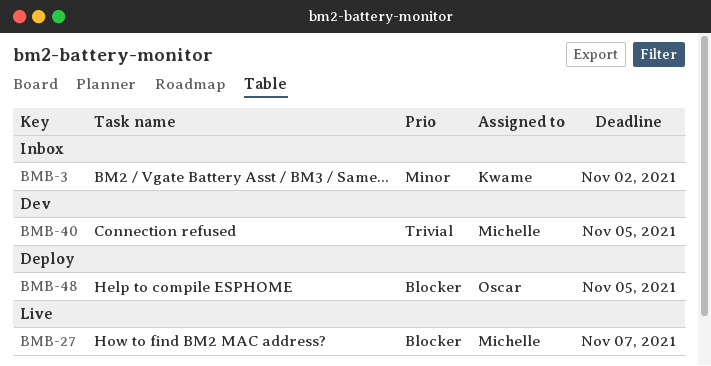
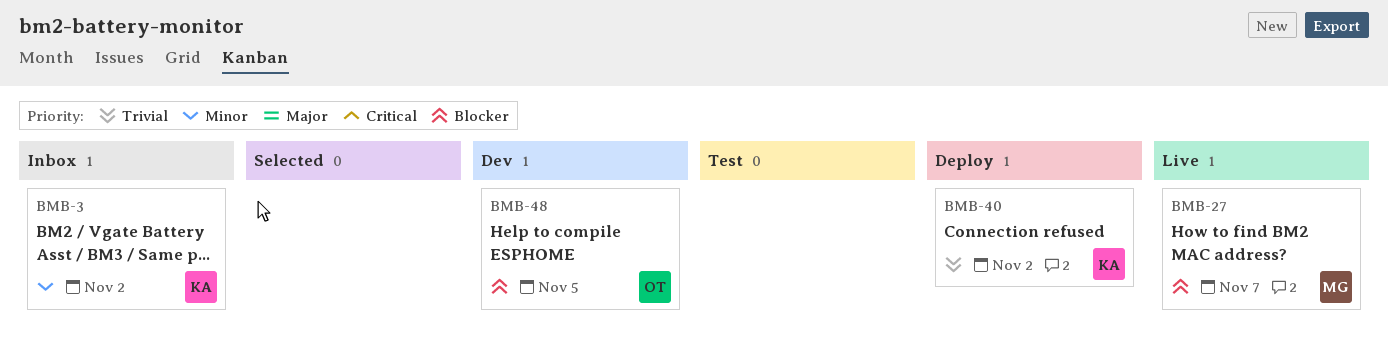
BMB-40, status: Dev -> Deploy
BMB-40, owner: Michelle -> Kwame
BMB-40, due: Nov 5 -> Nov 2
BMB-48, status: Deploy -> Dev

